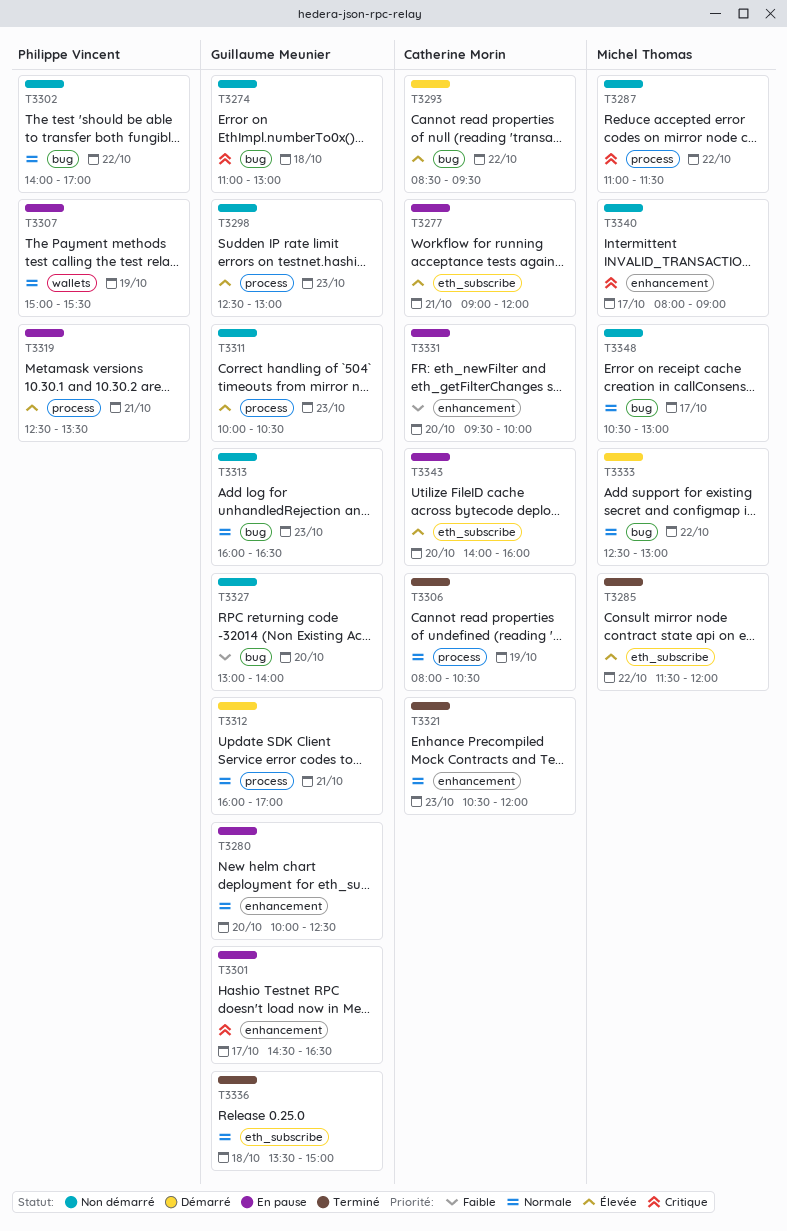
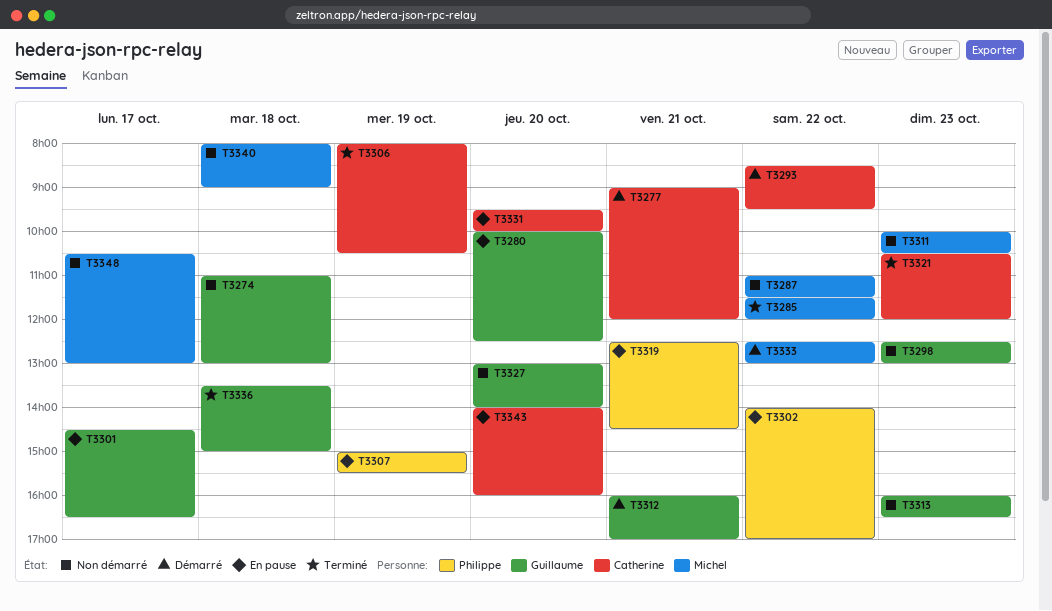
T3277, status: En pause -> Démarré
T3302, status: Non démarré -> En pause
T3311, owner: Guillaume Meunier -> Michel Thomas
T3319, ends: 13:30 -> 14:30
T3340, day: Oct 17 -> Oct 18

